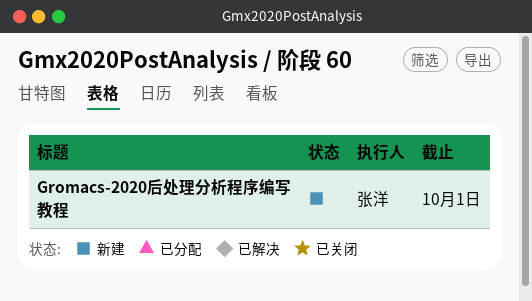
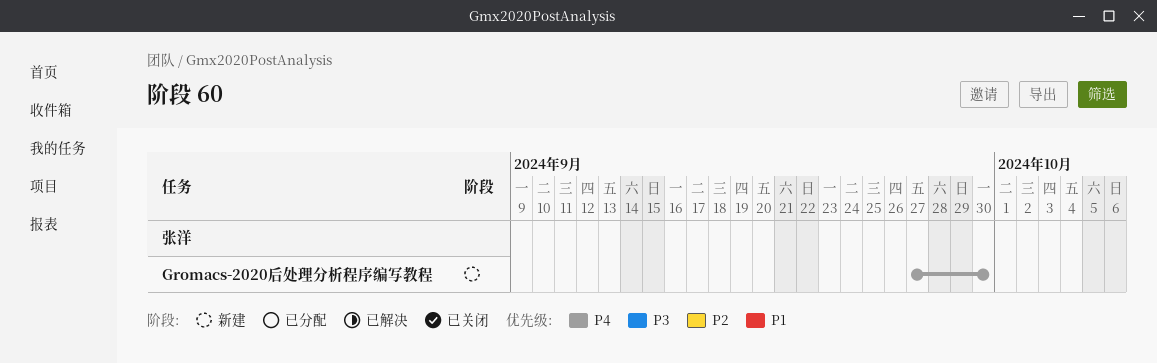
Gromacs-2020后处理分析程序编写教程, due: Oct 1 -> Sep 30

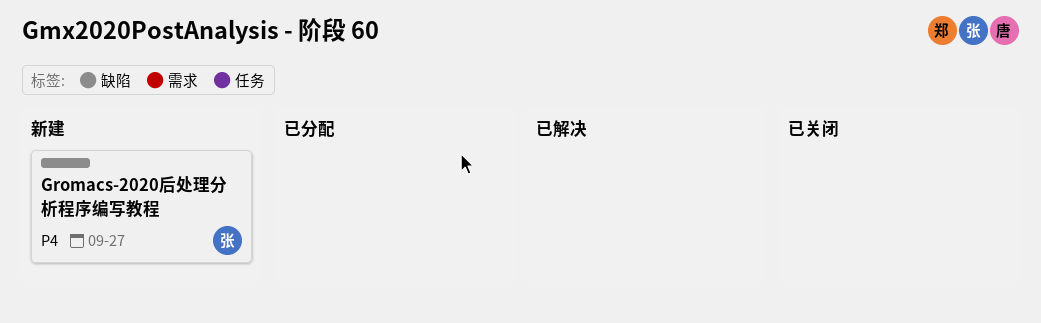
Gromacs-2020后处理分析程序编写教程, due: Sep 30 -> Sep 27

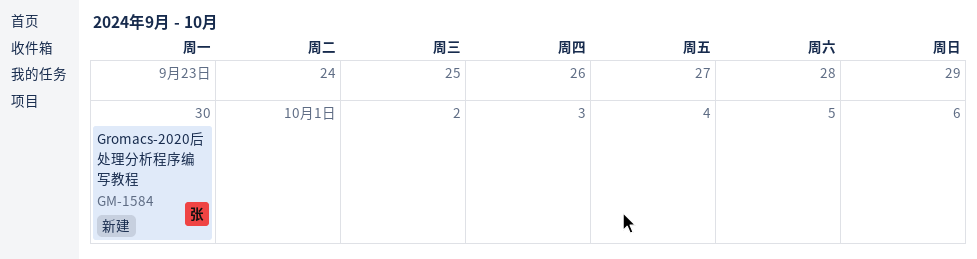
Gromacs-2020后处理分析程序编写教程, due: Sep 27 -> Sep 30

